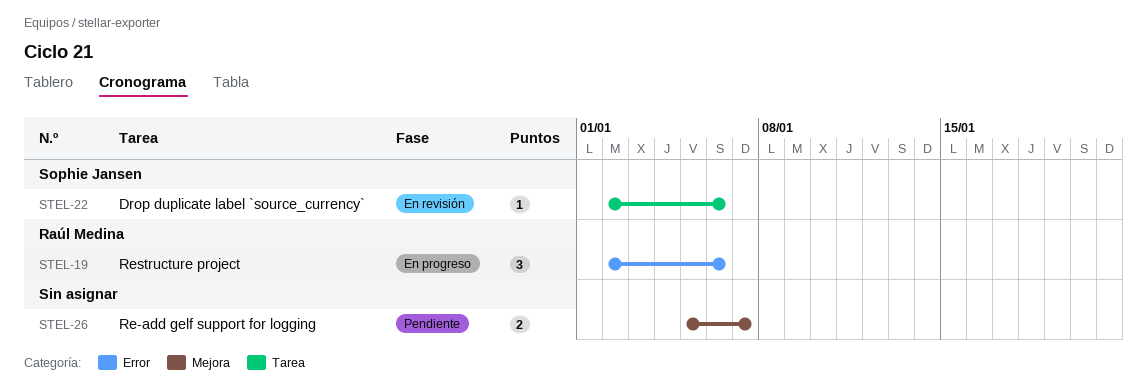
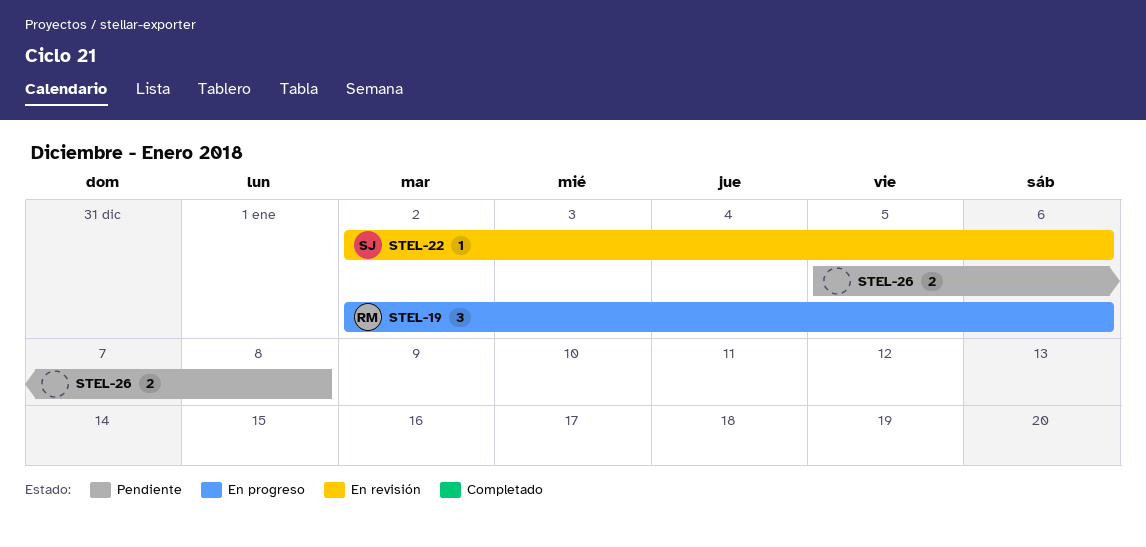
STEL-26, due: Jan 7 -> Jan 8

